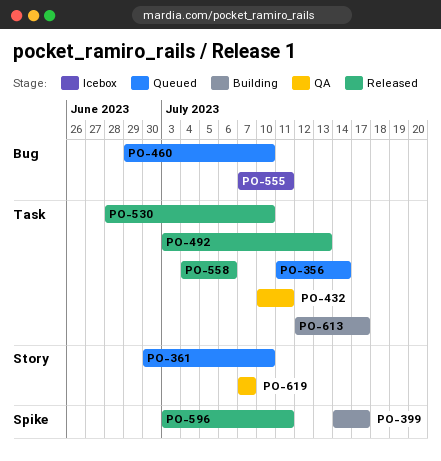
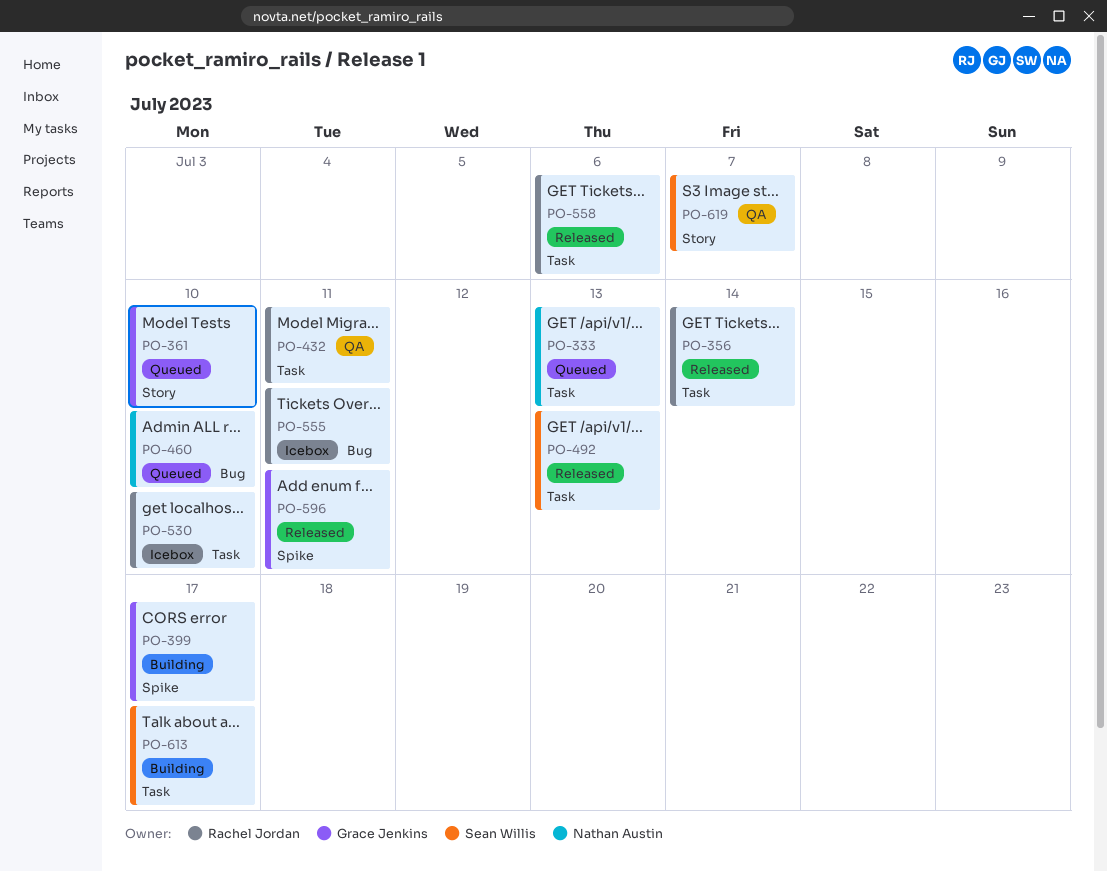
PO-333: none -> present
PO-356, status: Queued -> Released
PO-530, status: Released -> Icebox

